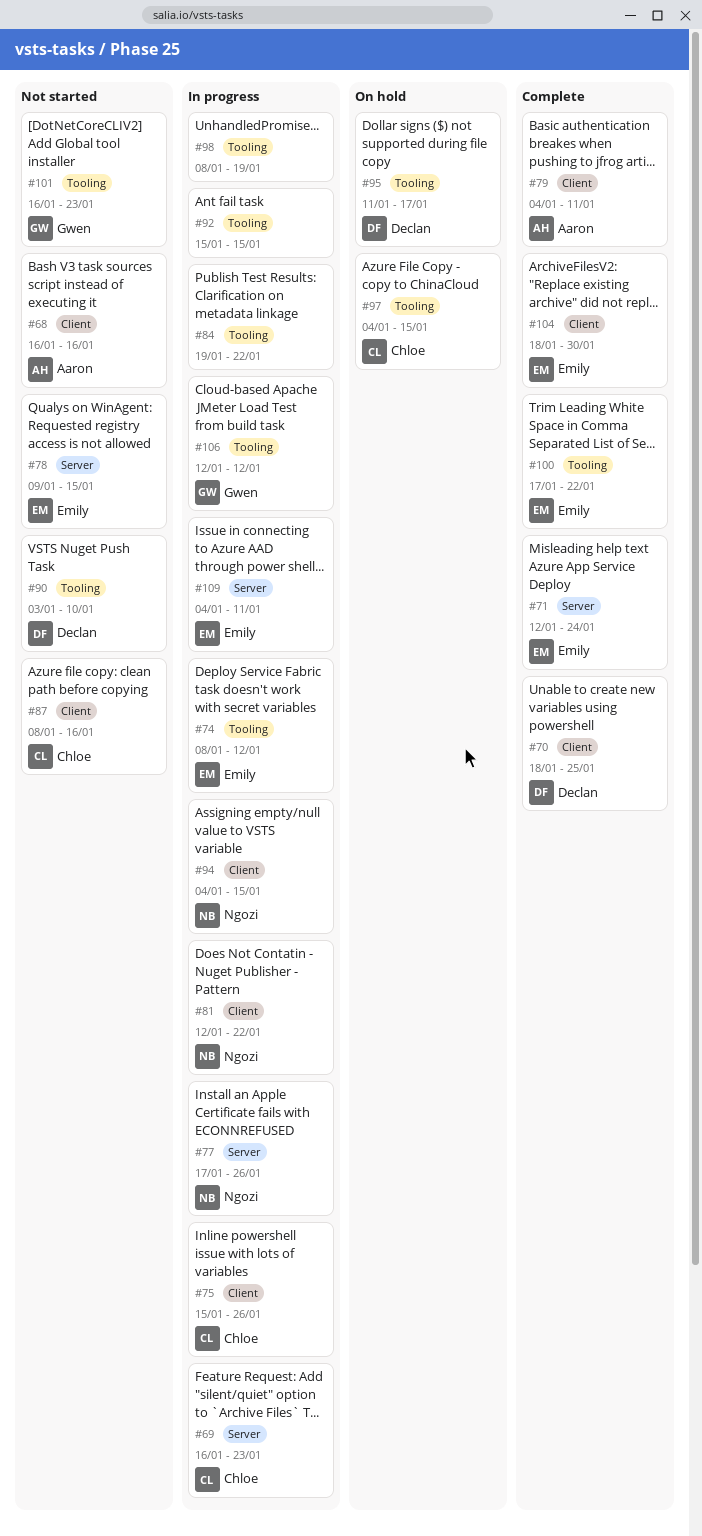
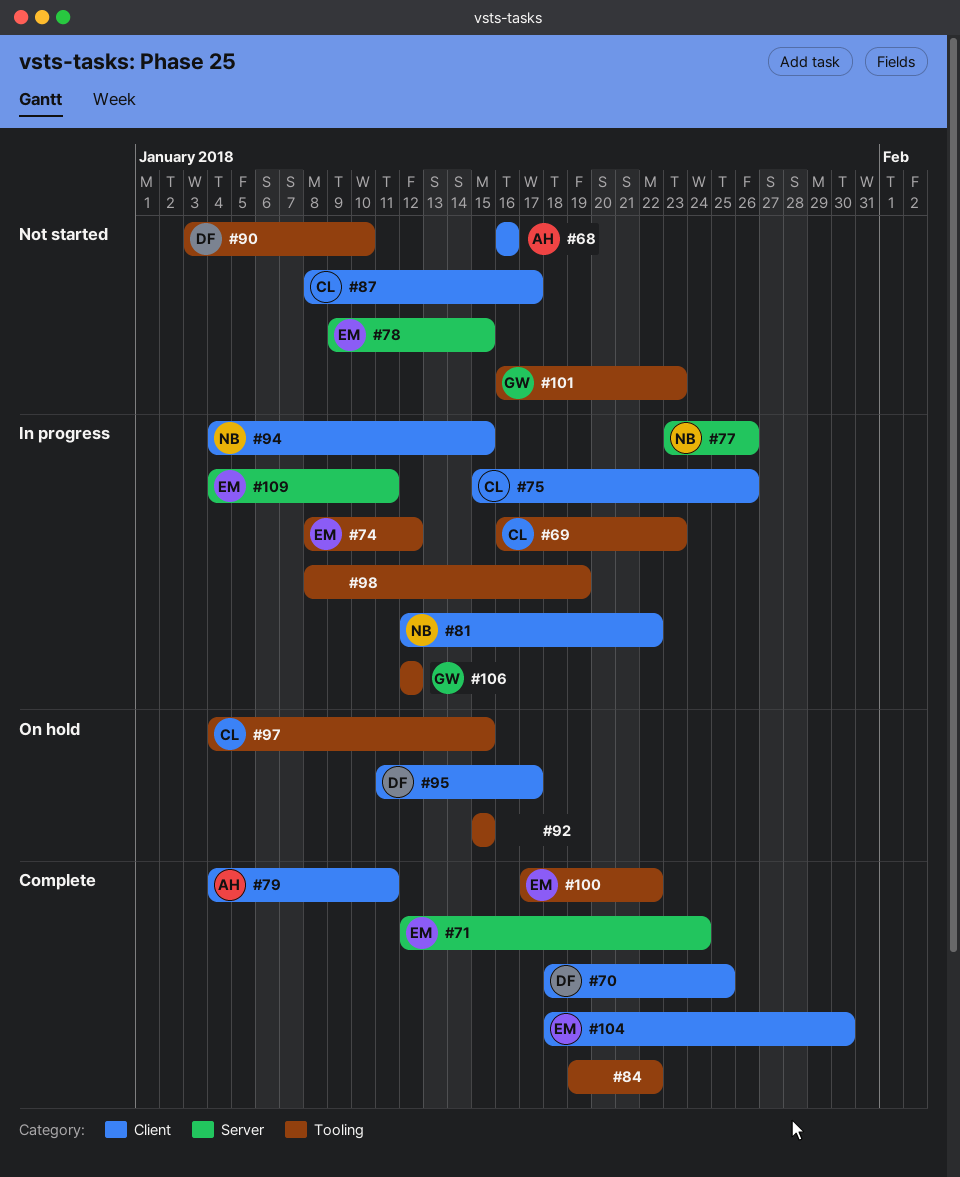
#69, label: Server -> Tooling
#77, start: Jan 17 -> Jan 23
#84, status: In progress -> Complete
#87, due: Jan 16 -> Jan 17
#92, status: In progress -> On hold
#95, label: Tooling -> Client

